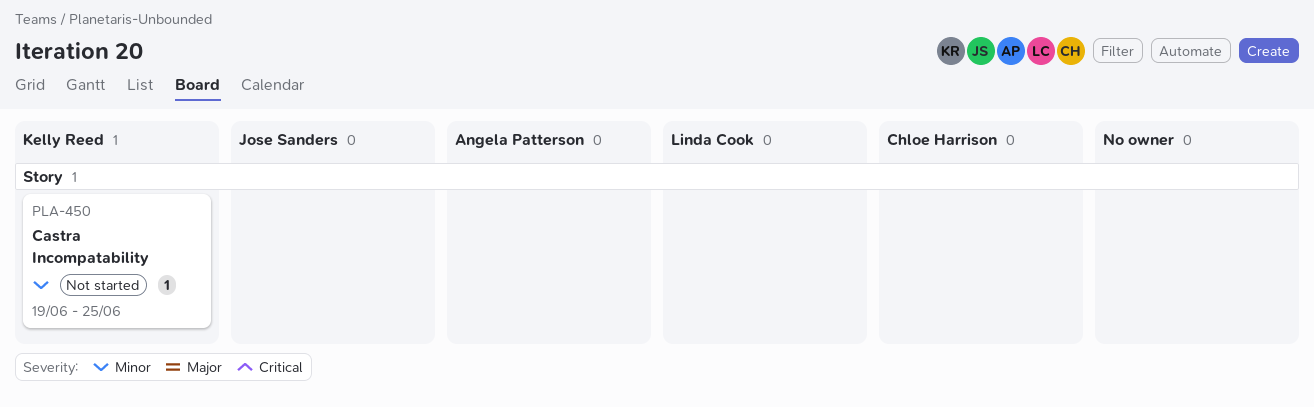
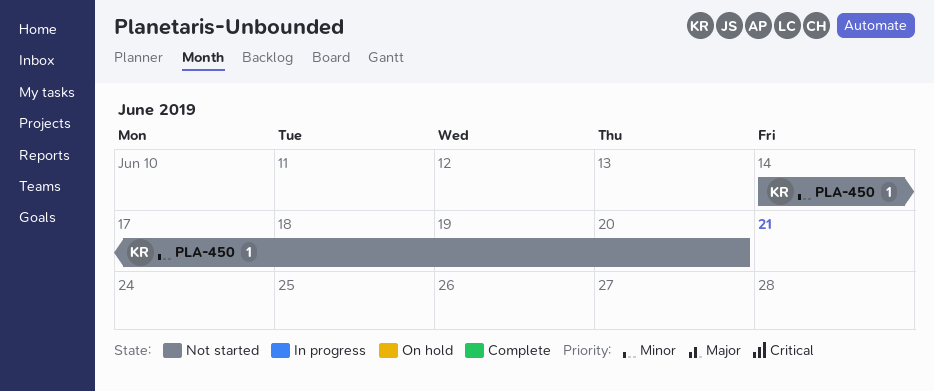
PLA-450, start: Jun 19 -> Jun 14
PLA-450, due: Jun 25 -> Jun 20

